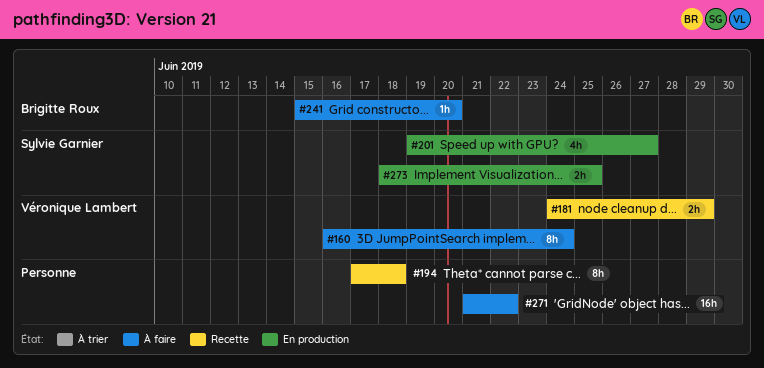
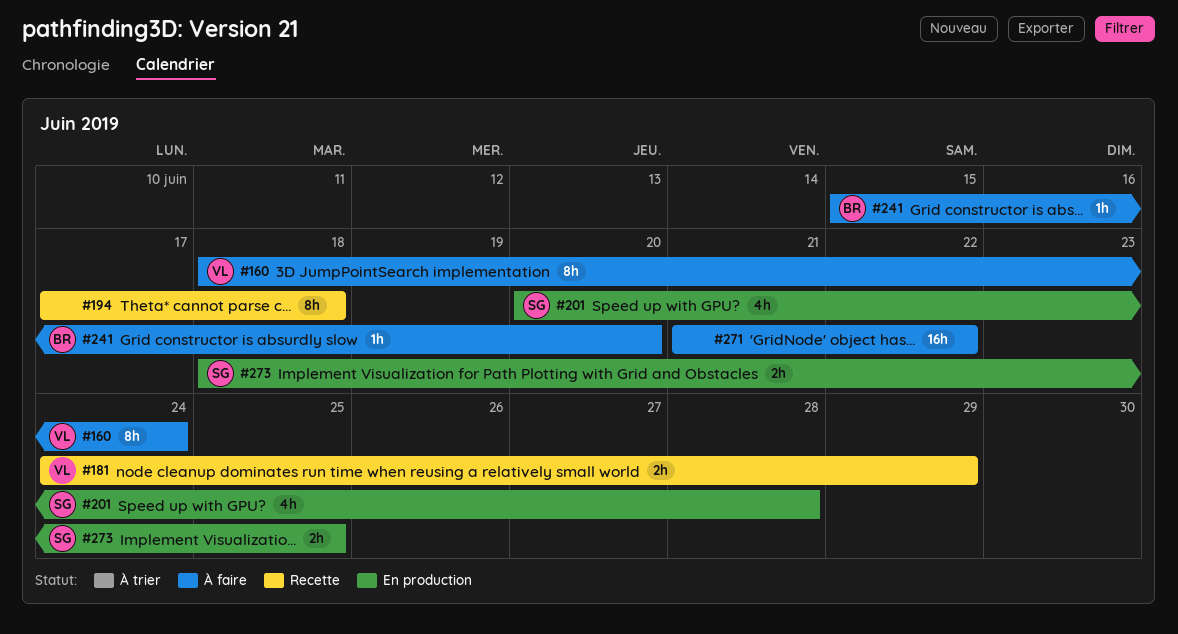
#160, start: Jun 16 -> Jun 18
#201, start: Jun 19 -> Jun 20
#201, due: Jun 27 -> Jun 28

